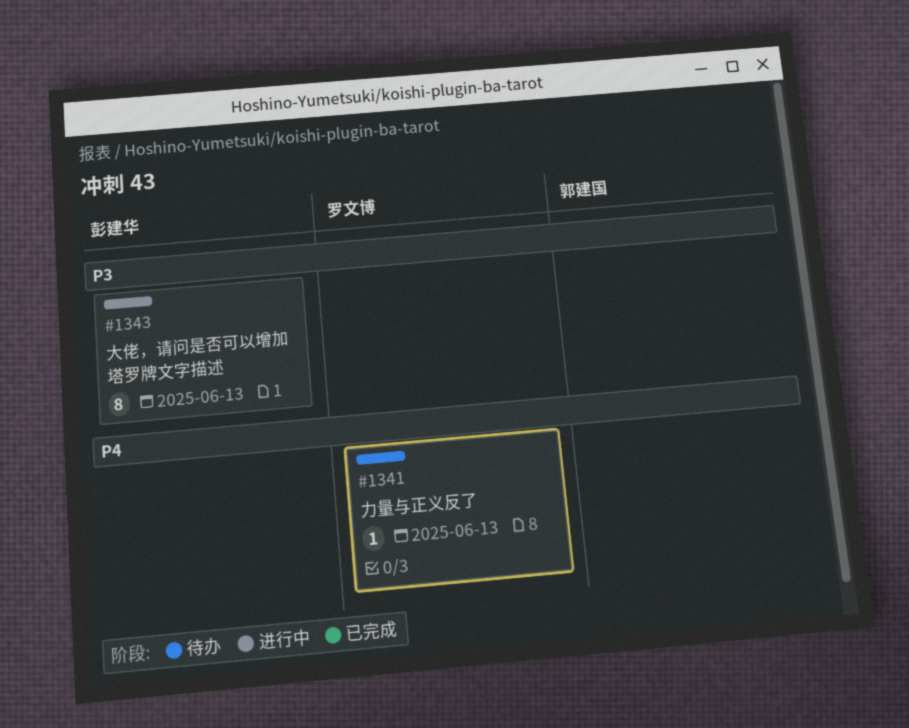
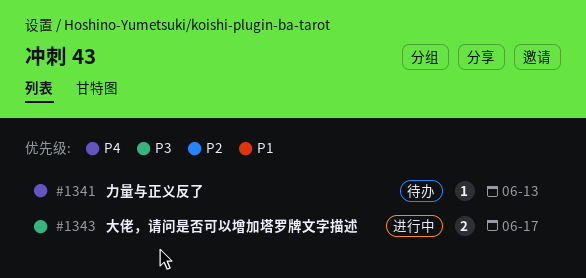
#1343, estimate: 8 -> 2
#1343, due: Jun 13 -> Jun 17

